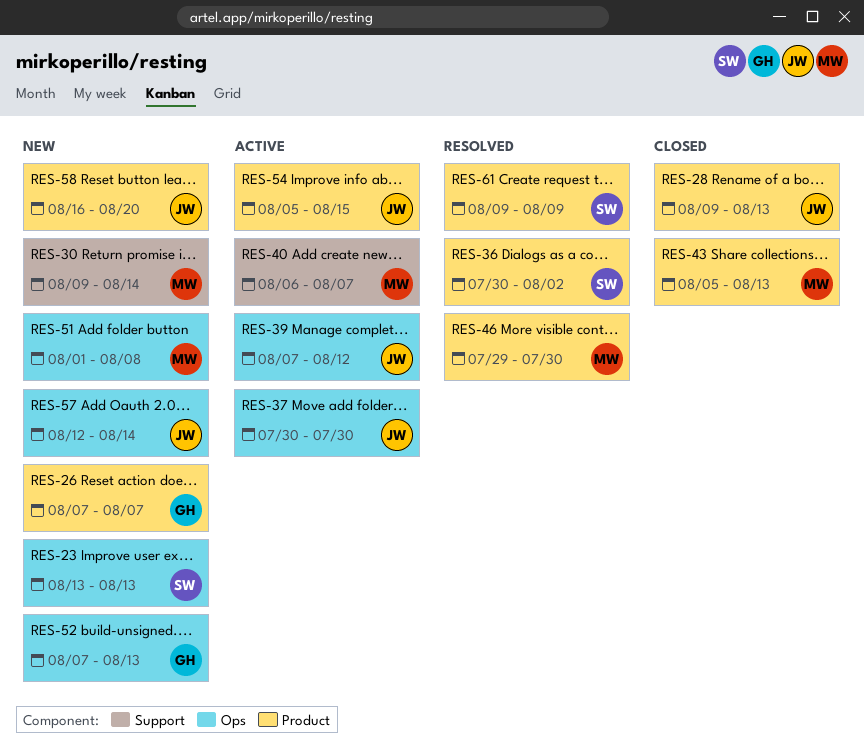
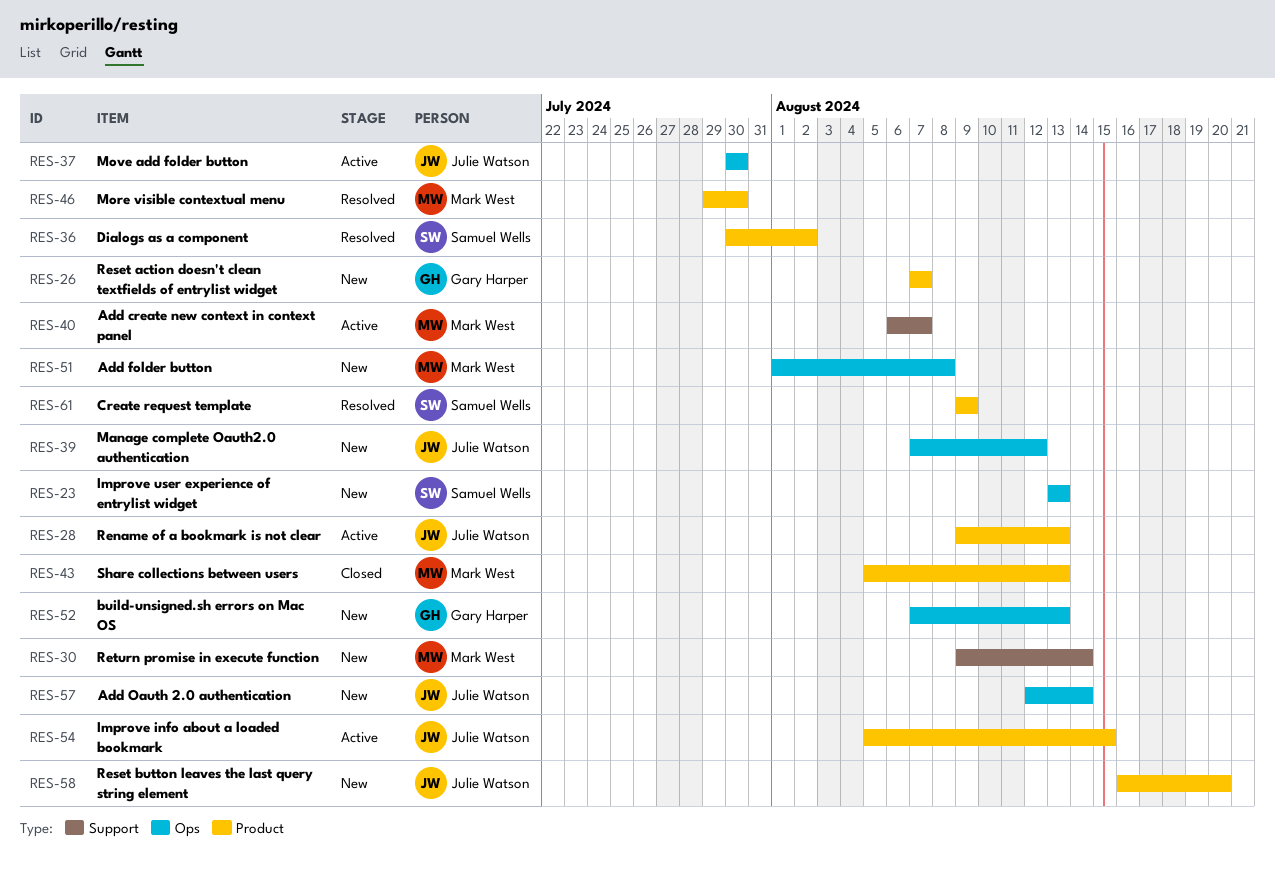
RES-28, status: Closed -> Active
RES-39, status: Active -> New

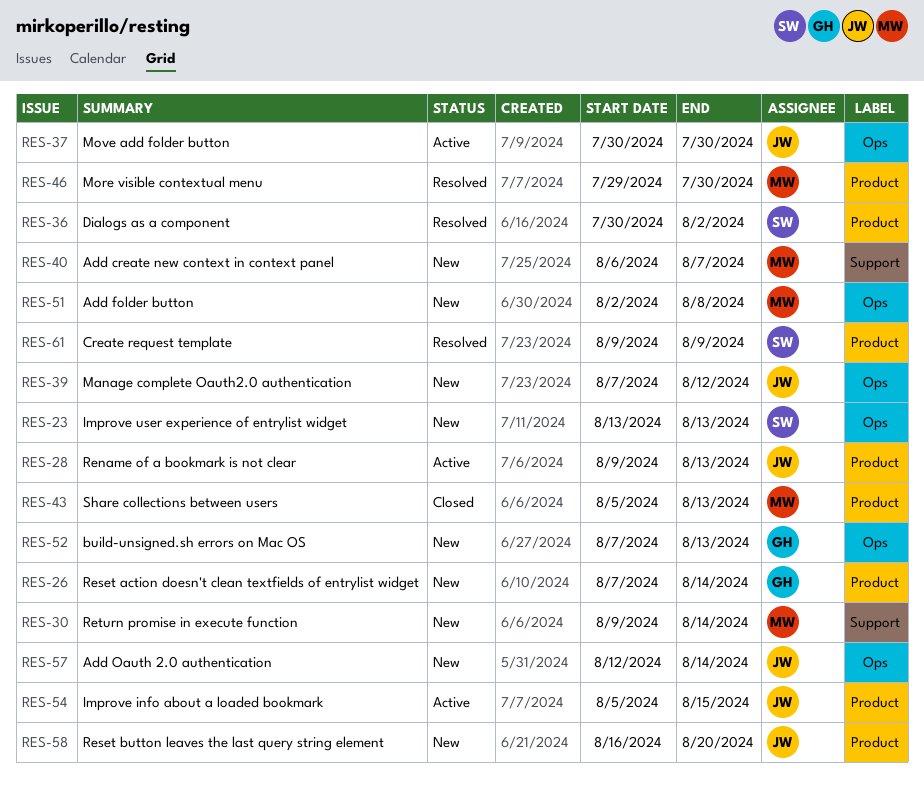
RES-26, due: Aug 7 -> Aug 14
RES-40, status: Active -> New
RES-51, start: Aug 1 -> Aug 2

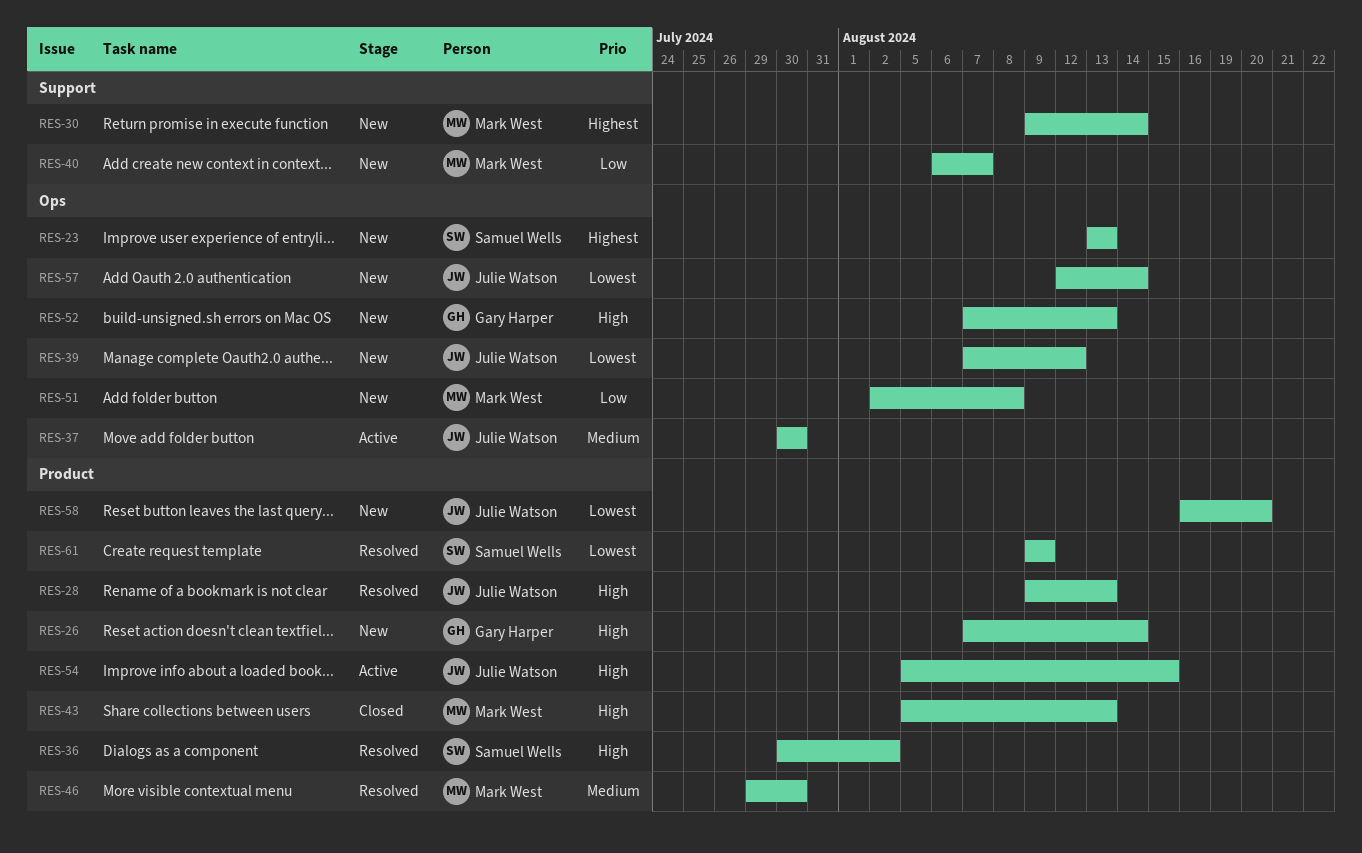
RES-28, status: Active -> Resolved

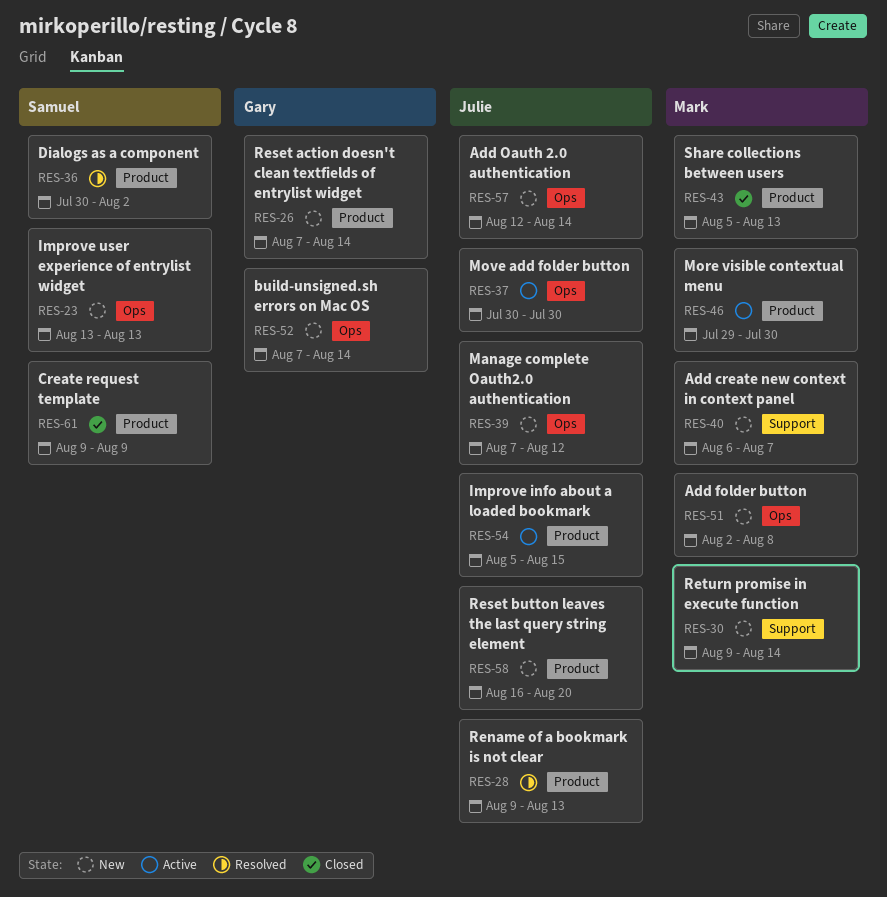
RES-46, status: Resolved -> Active
RES-52, due: Aug 13 -> Aug 14
RES-61, status: Resolved -> Closed

